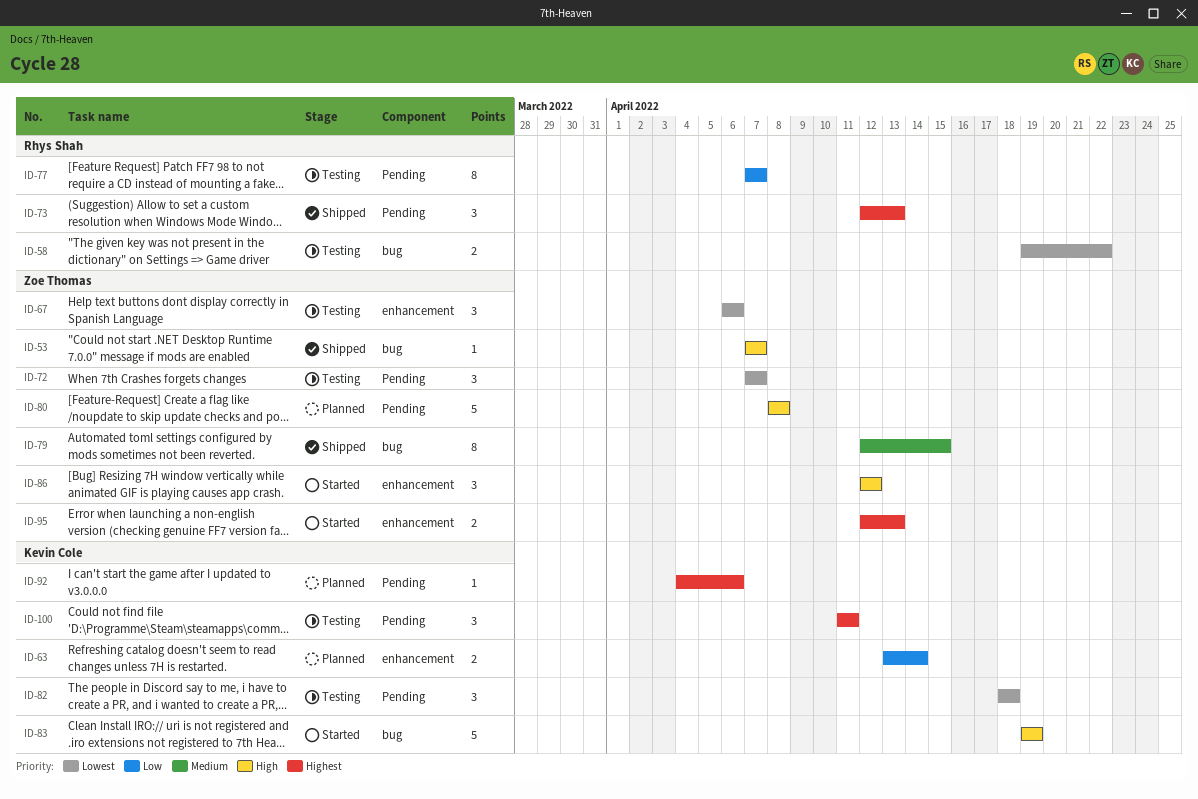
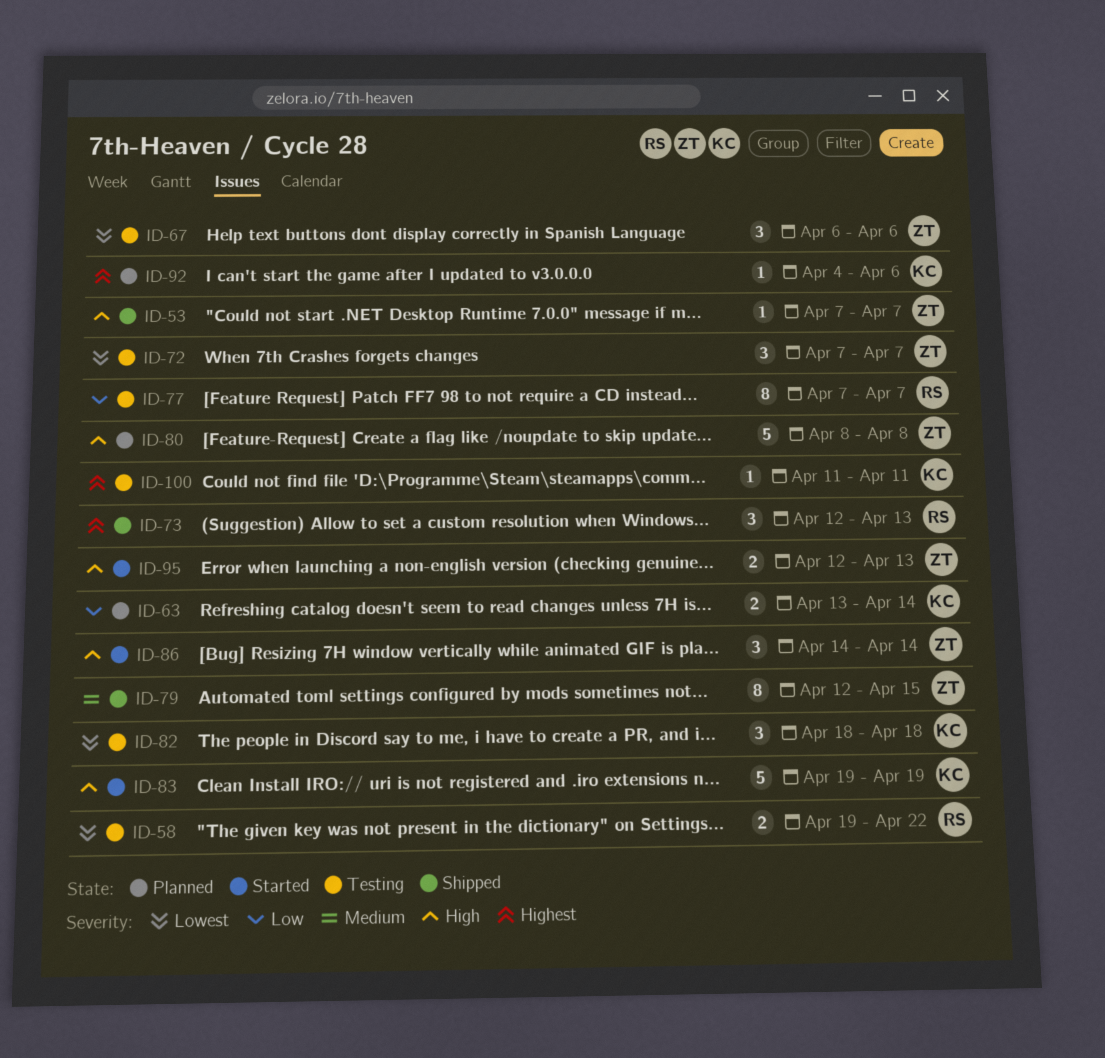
ID-86, start: Apr 12 -> Apr 14
ID-86, due: Apr 12 -> Apr 14
ID-95, priority: Highest -> High
ID-100, estimate: 3 -> 1

